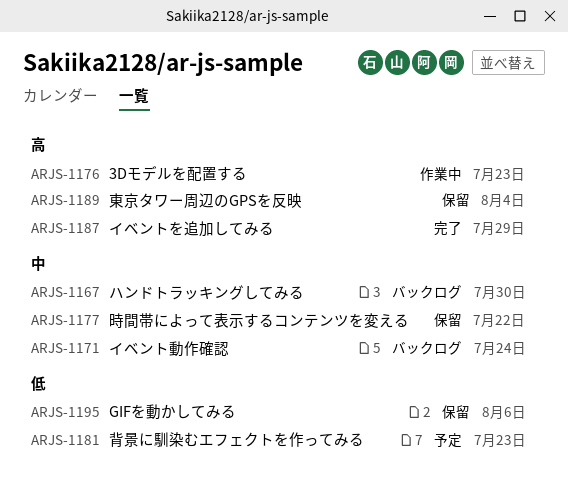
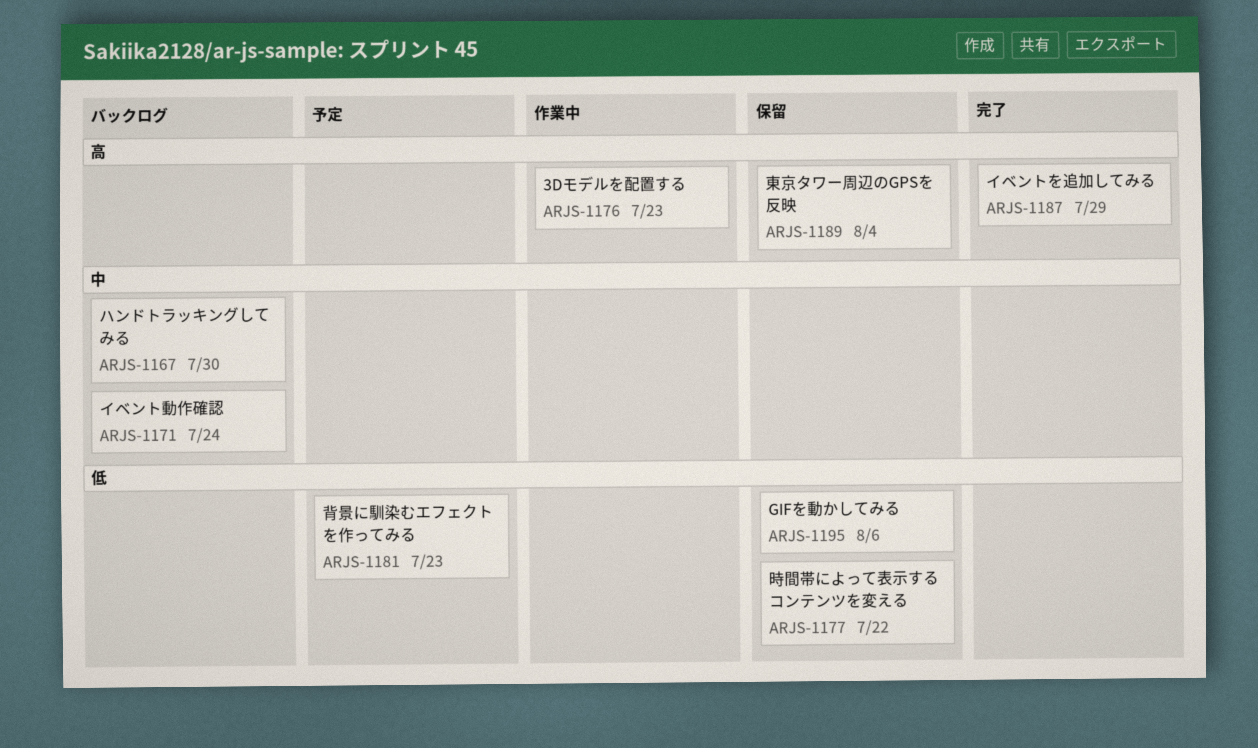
ARJS-1177, priority: 中 -> 低

